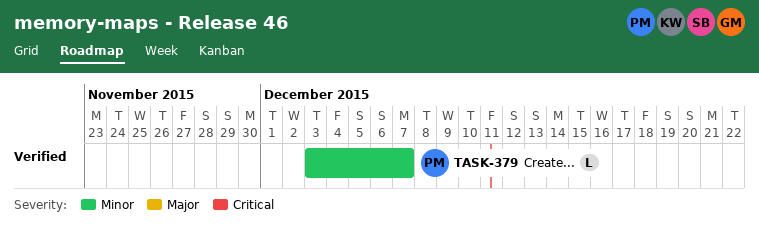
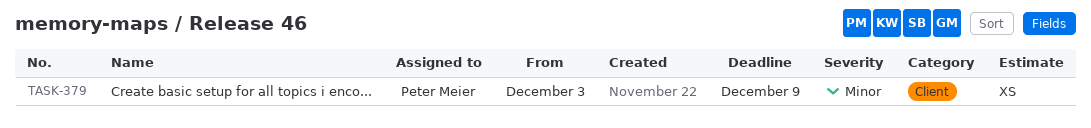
TASK-379, estimate: L -> XS
TASK-379, due: Dec 7 -> Dec 9

